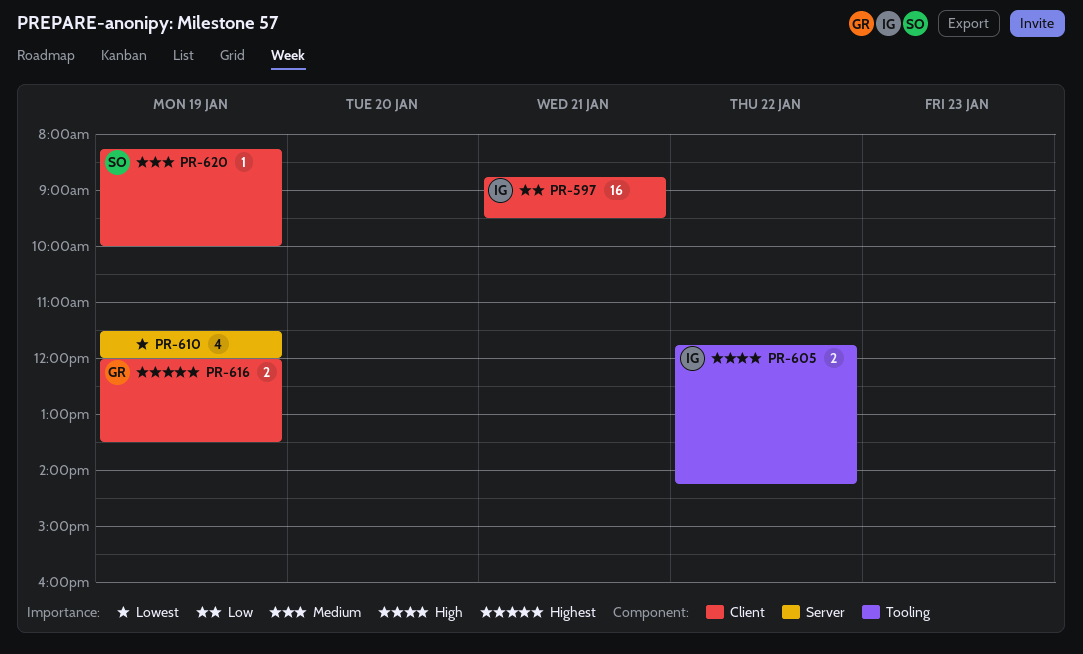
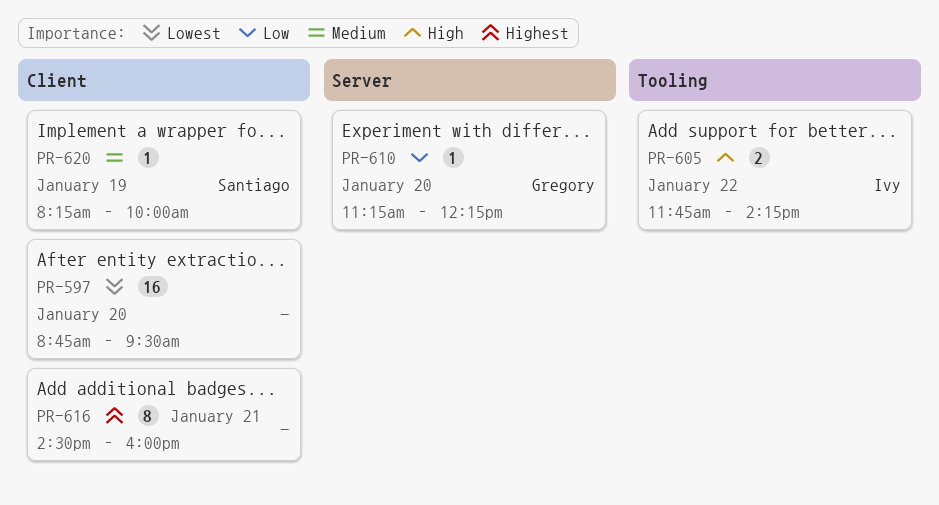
PR-597, owner: Ivy -> none
PR-597, priority: Low -> Lowest
PR-597, day: Jan 21 -> Jan 20
PR-610, owner: none -> Gregory
PR-610, priority: Lowest -> Low
PR-610, estimate: 4 -> 1
PR-610, day: Jan 19 -> Jan 20
PR-610, begins: 11:30 -> 11:15
PR-610, ends: 12:00 -> 12:15
PR-616, owner: Gregory -> none
PR-616, estimate: 2 -> 8
PR-616, day: Jan 19 -> Jan 21
PR-616, begins: 12:00 -> 14:30
PR-616, ends: 13:30 -> 16:00

